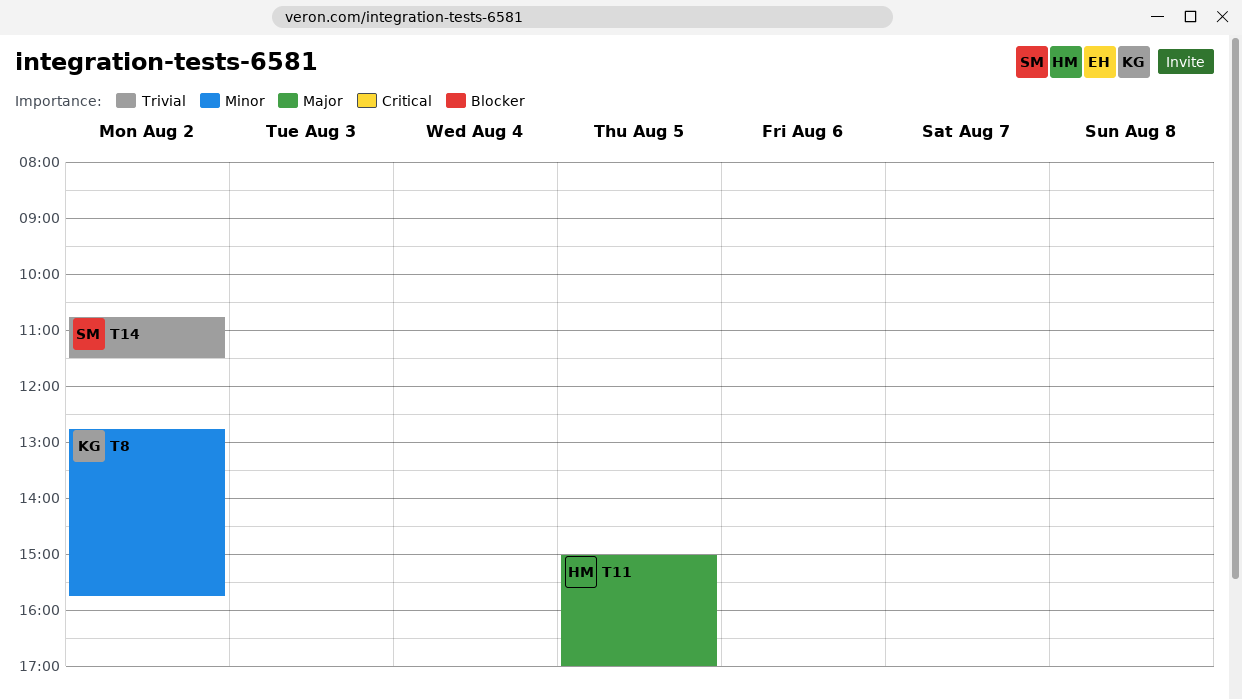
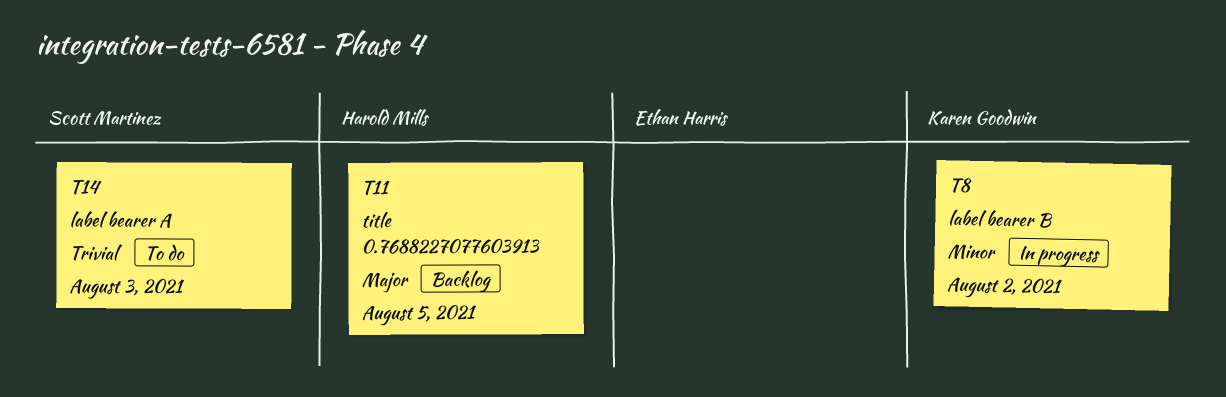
T14, day: Aug 2 -> Aug 3

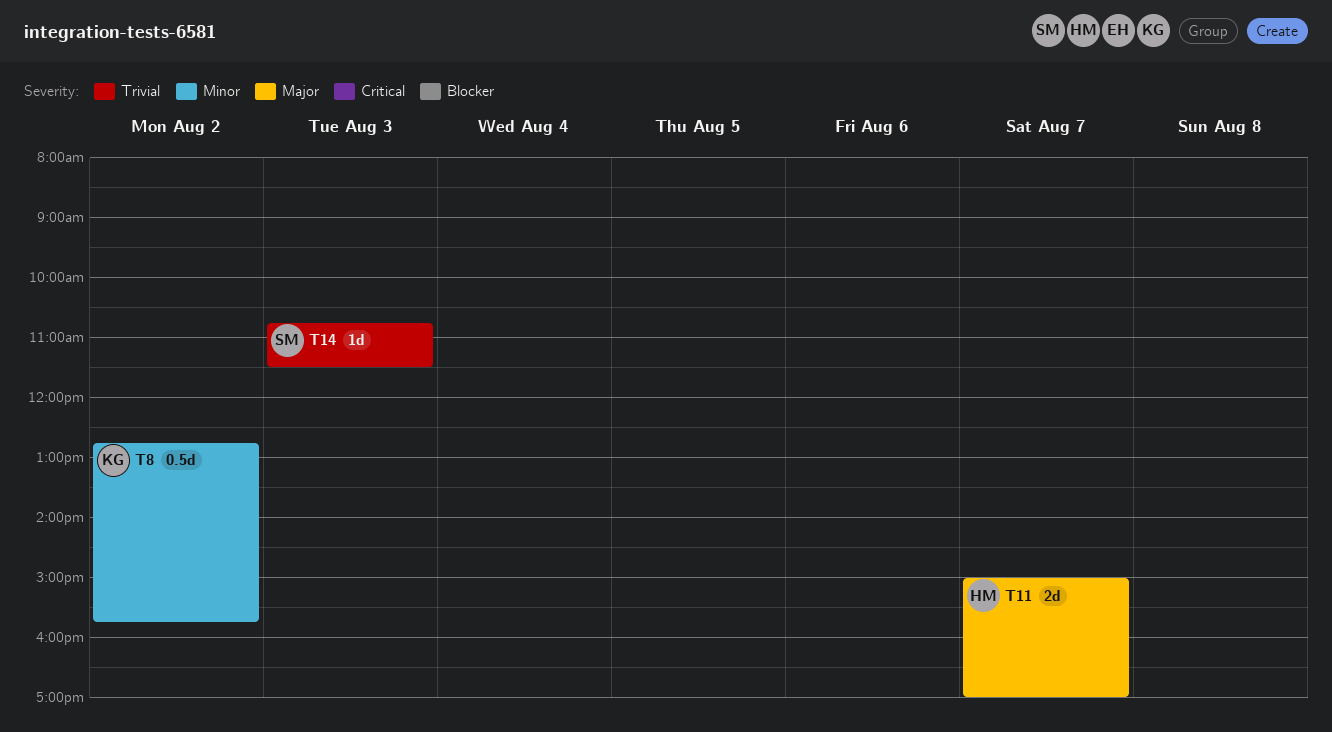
T11, day: Aug 5 -> Aug 7

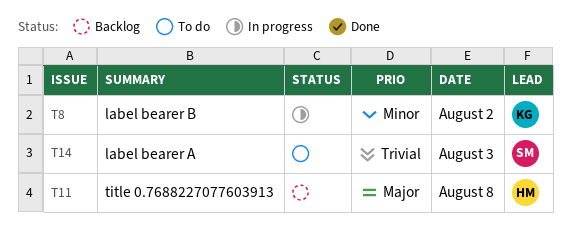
T11, day: Aug 7 -> Aug 8

